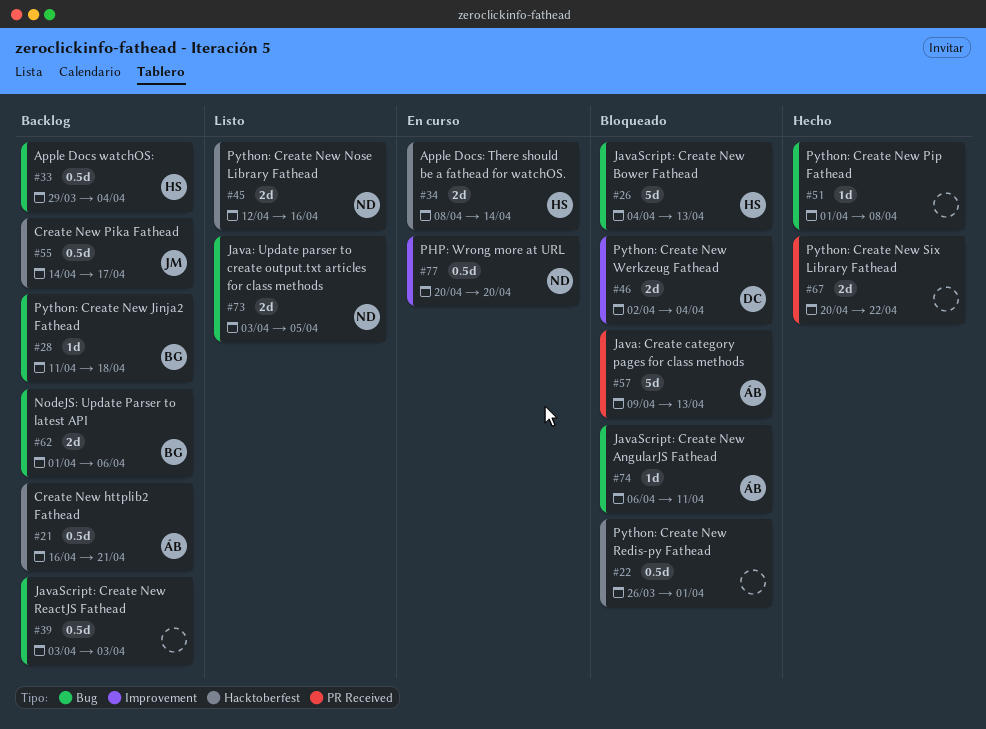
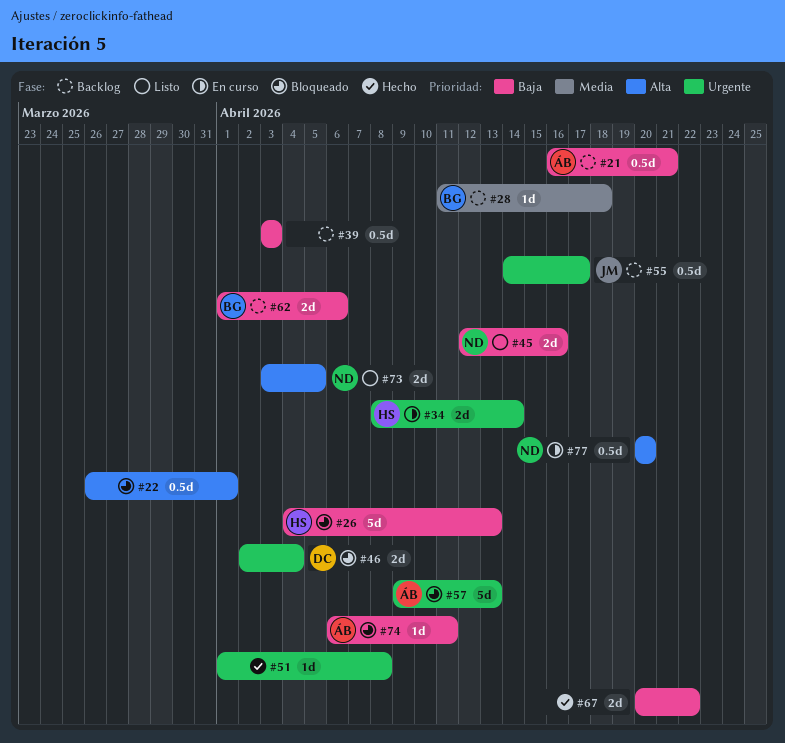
#33: present -> none

